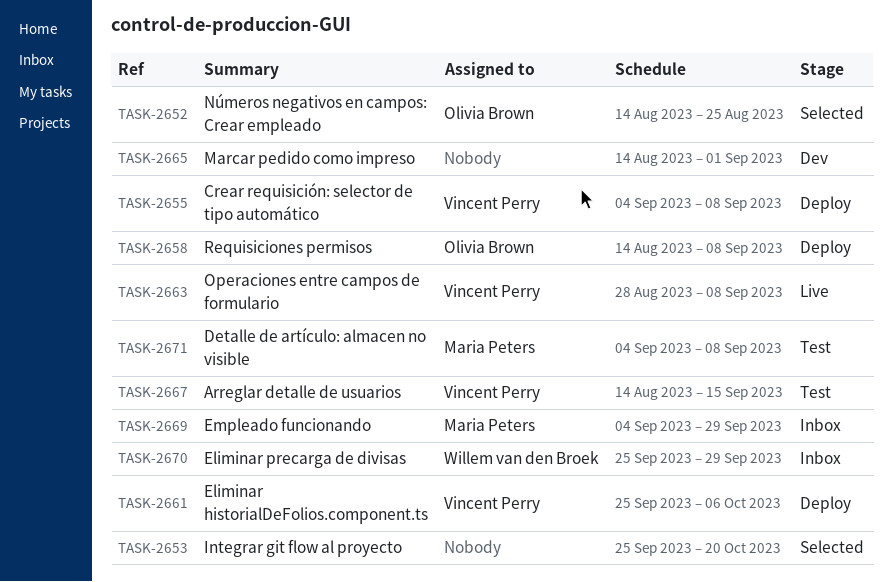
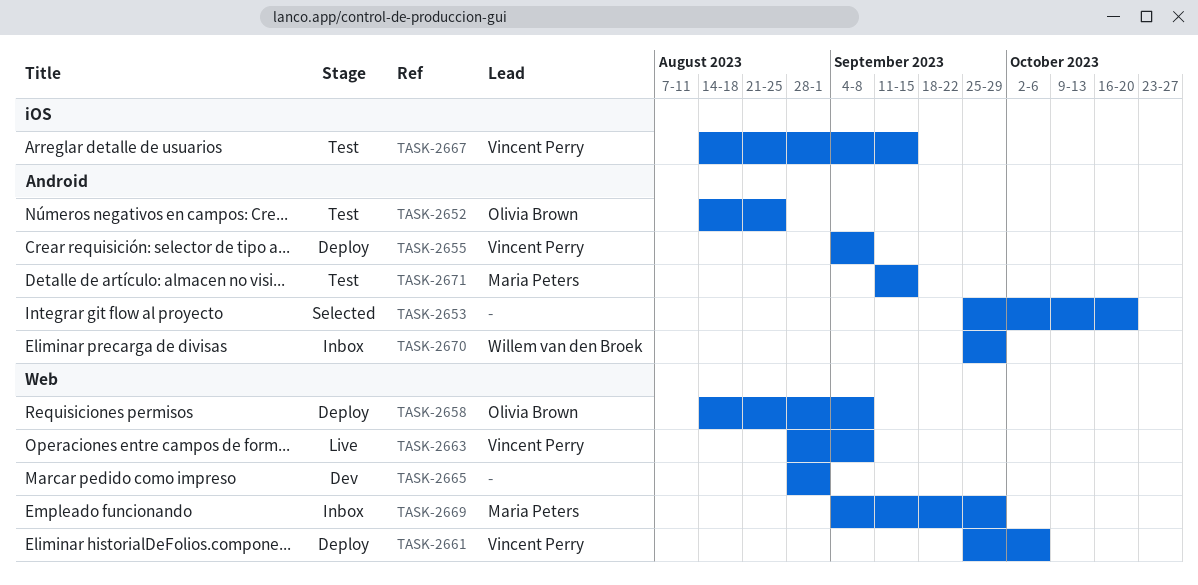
TASK-2652, status: Selected -> Test
TASK-2665, start: Aug 14 -> Aug 28
TASK-2671, start: Sep 4 -> Sep 11
TASK-2671, due: Sep 8 -> Sep 15

